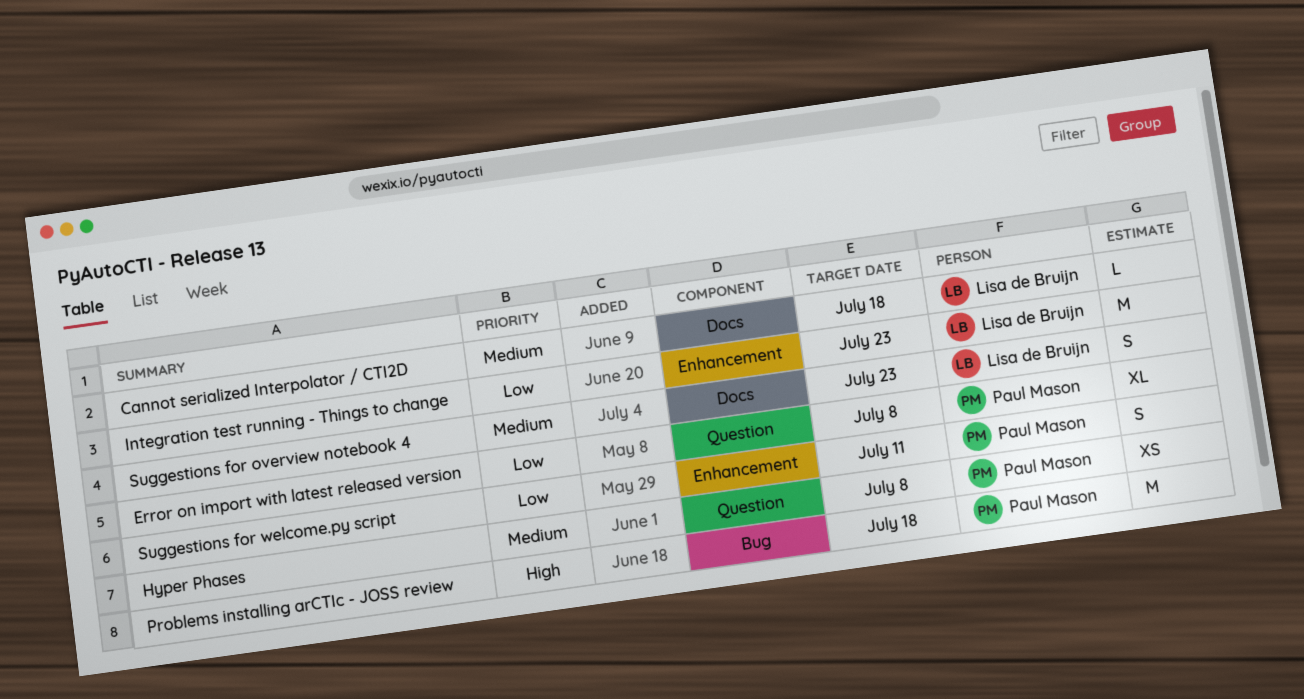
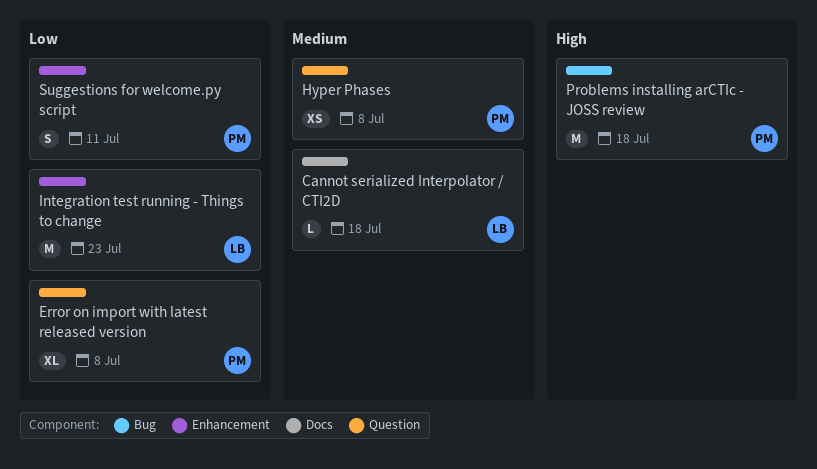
Suggestions for overview notebook 4: present -> none

